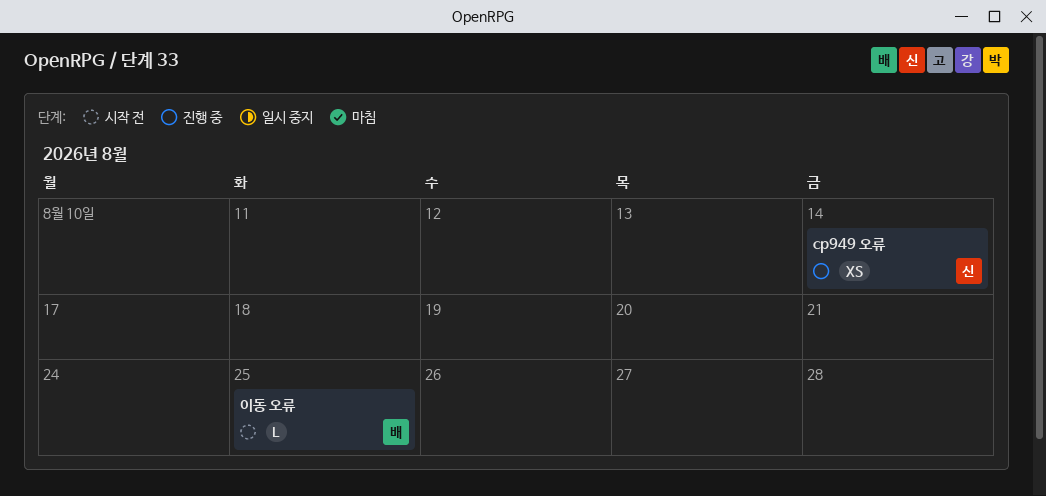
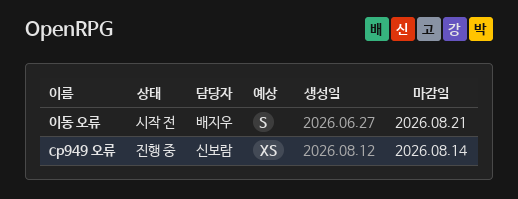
이동 오류, estimate: L -> S
이동 오류, due: Aug 25 -> Aug 21

